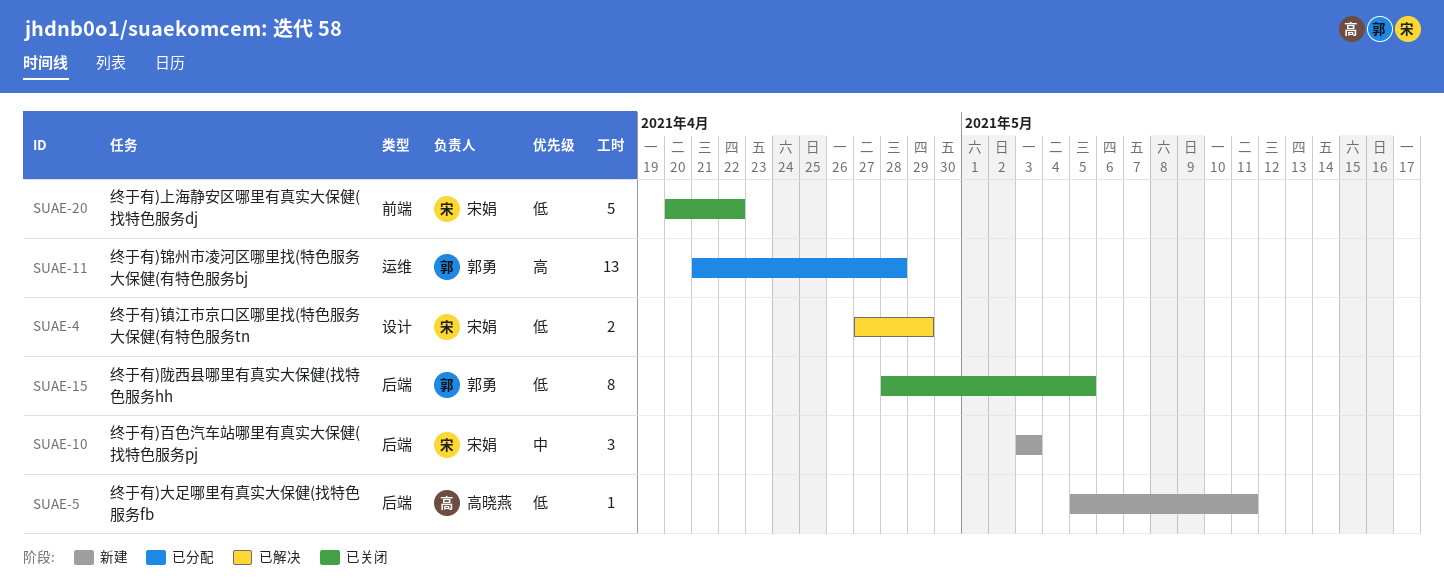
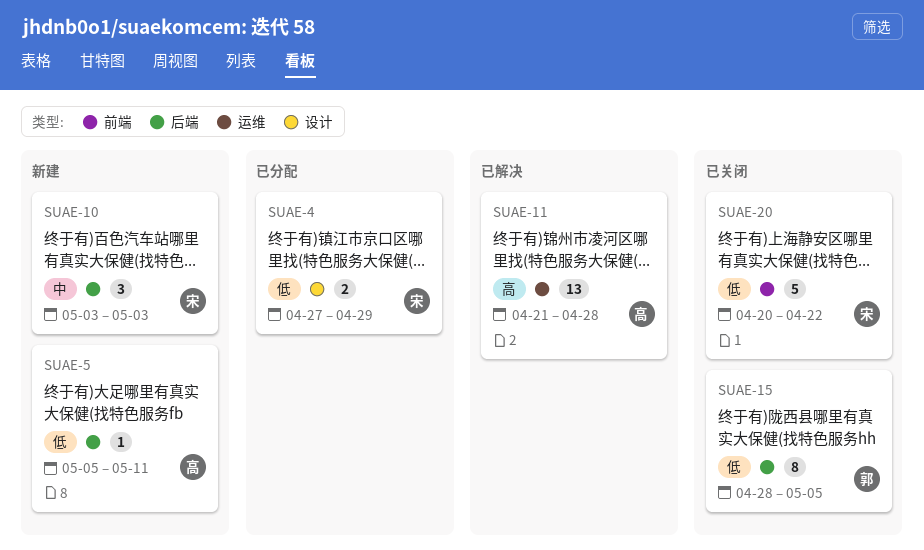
SUAE-4, status: 已解决 -> 已分配
SUAE-11, status: 已分配 -> 已解决
SUAE-11, owner: 郭勇 -> 高晓燕

